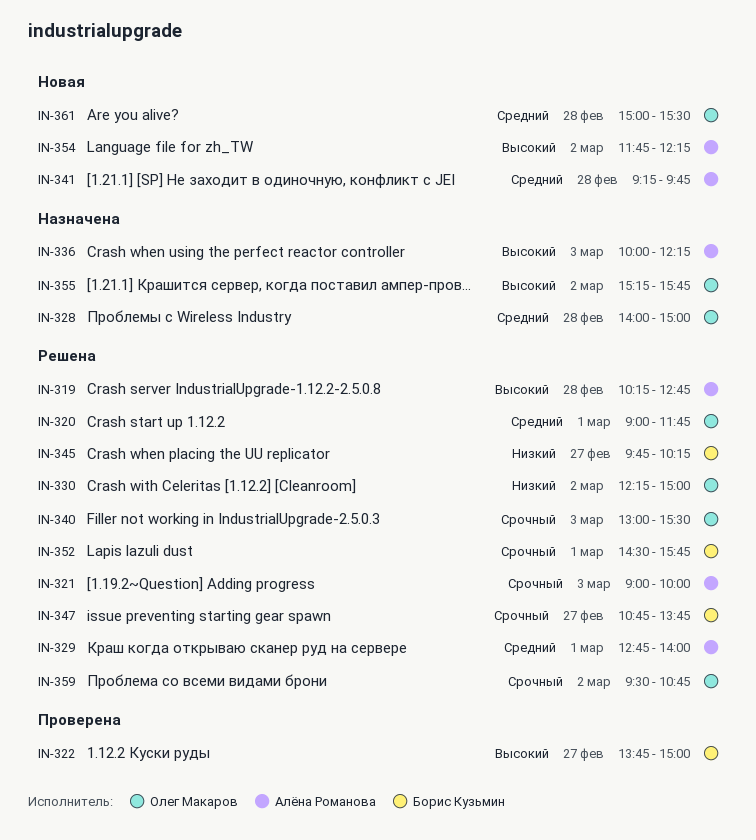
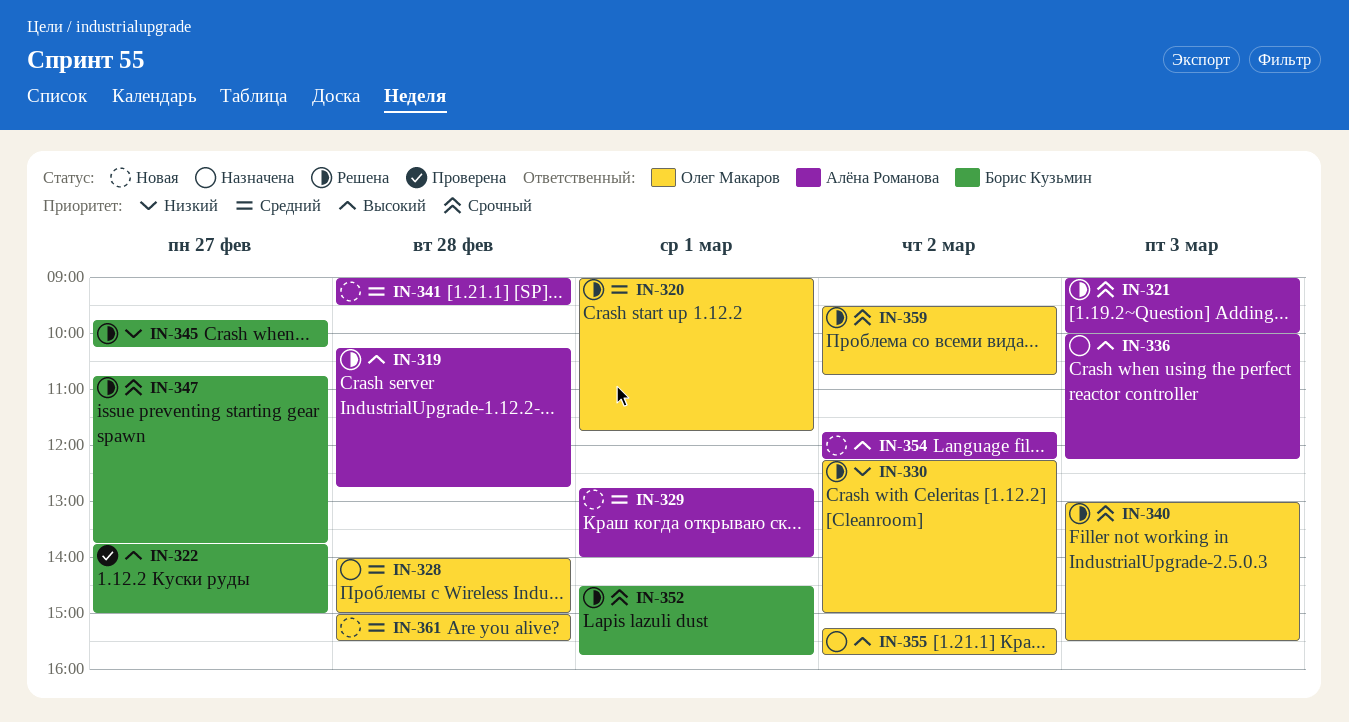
IN-329, status: Решена -> Новая
IN-341, begins: 09:15 -> 09:00
IN-341, ends: 09:45 -> 09:30

